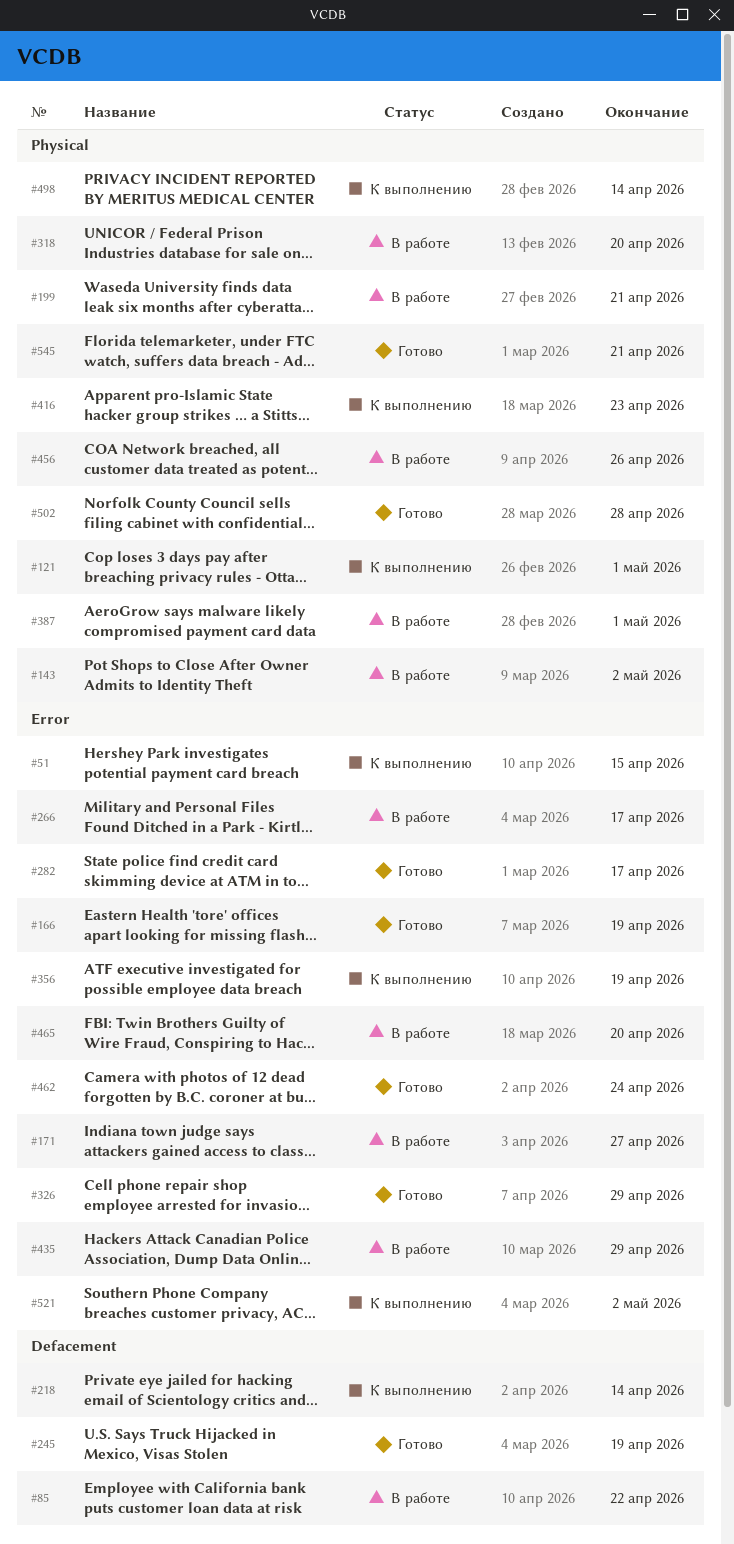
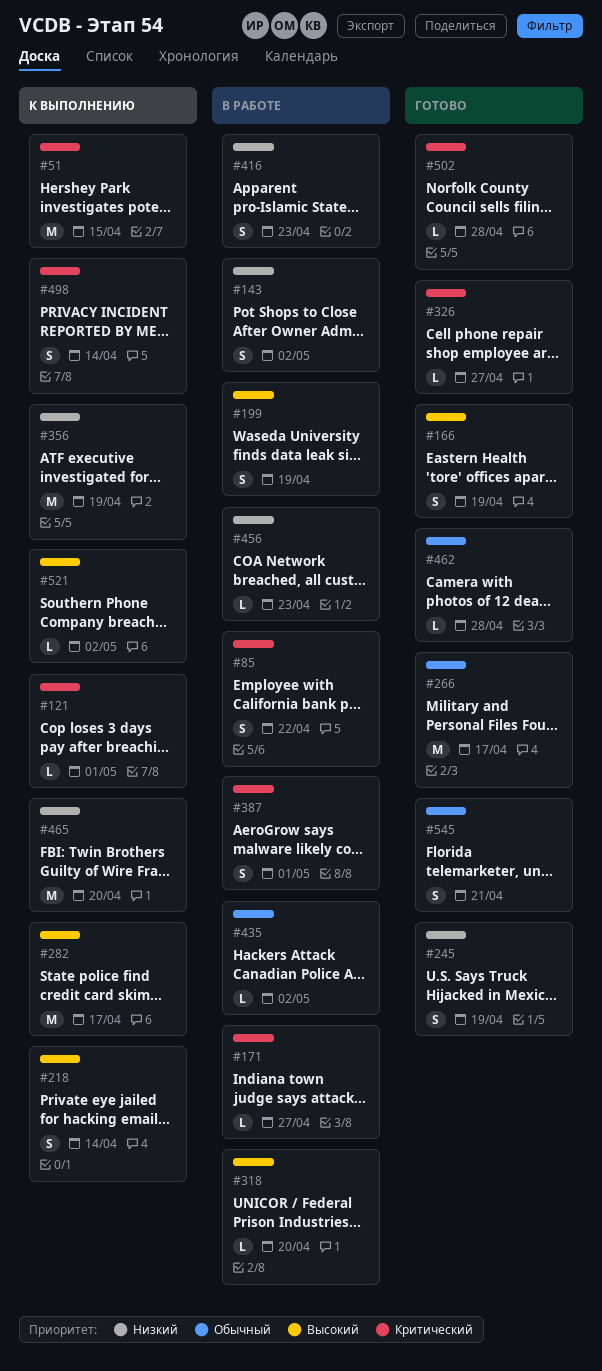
#199, due: Apr 21 -> Apr 19
#266, status: В работе -> Готово
#282, status: Готово -> К выполнению
#326, due: Apr 29 -> Apr 27
#416, status: К выполнению -> В работе
#435, due: Apr 29 -> May 2
#456, due: Apr 26 -> Apr 23
#462, due: Apr 24 -> Apr 28
#465, status: В работе -> К выполнению

